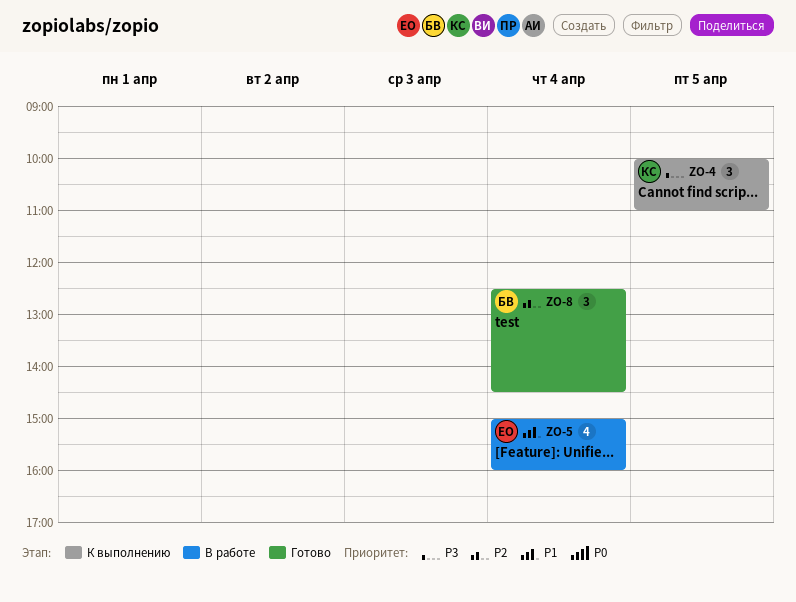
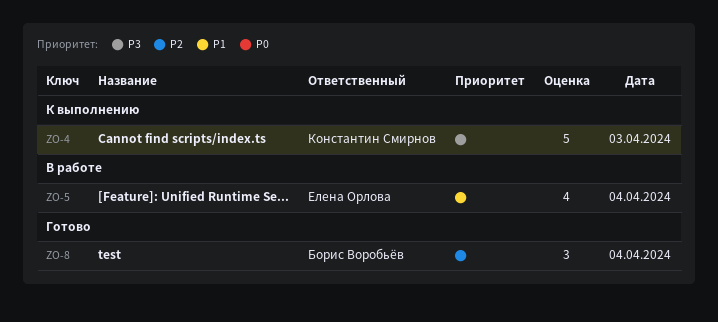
ZO-4, estimate: 3 -> 5
ZO-4, day: Apr 5 -> Apr 3

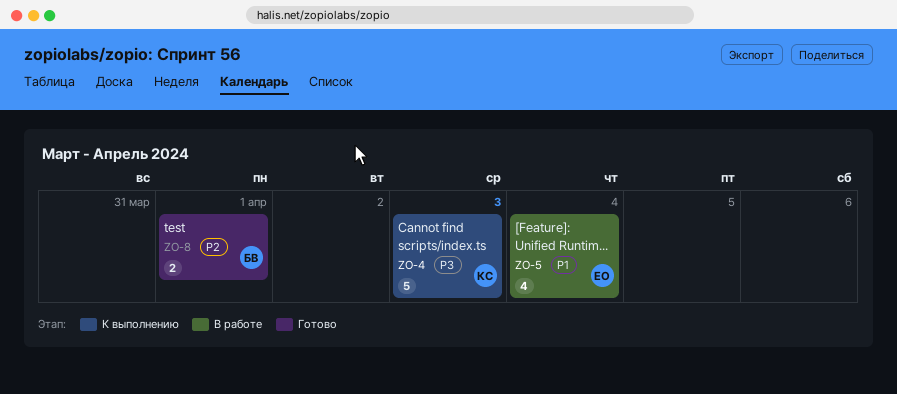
ZO-8, estimate: 3 -> 2
ZO-8, day: Apr 4 -> Apr 1

